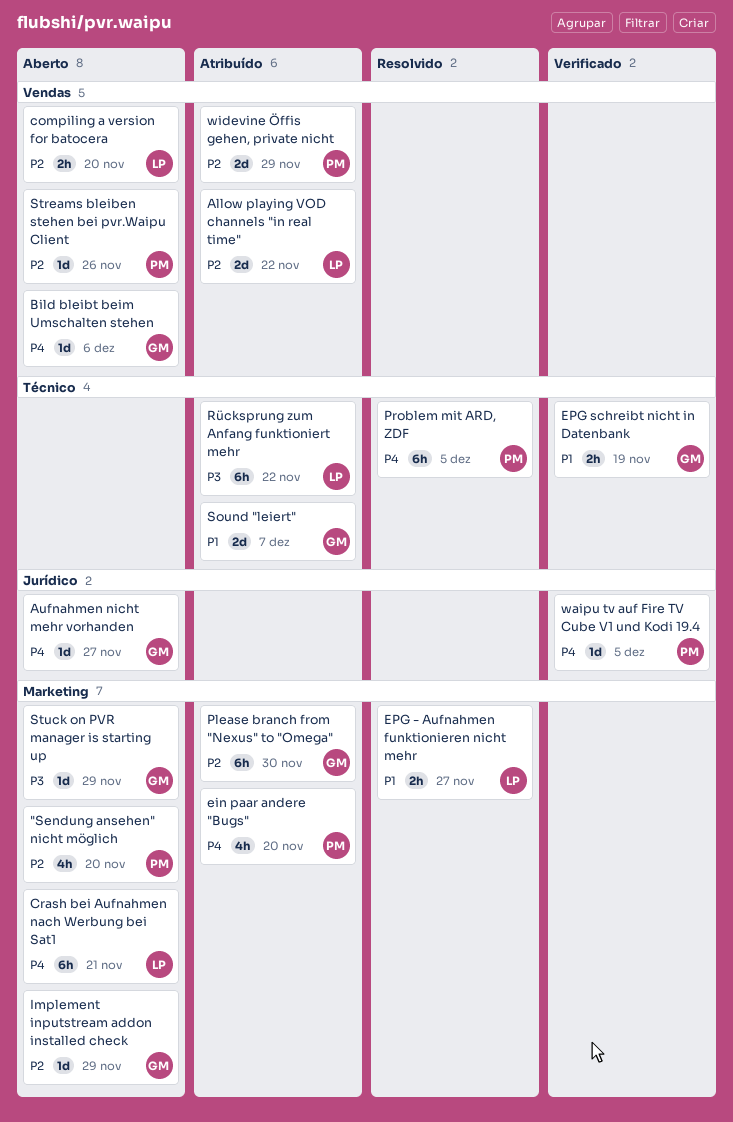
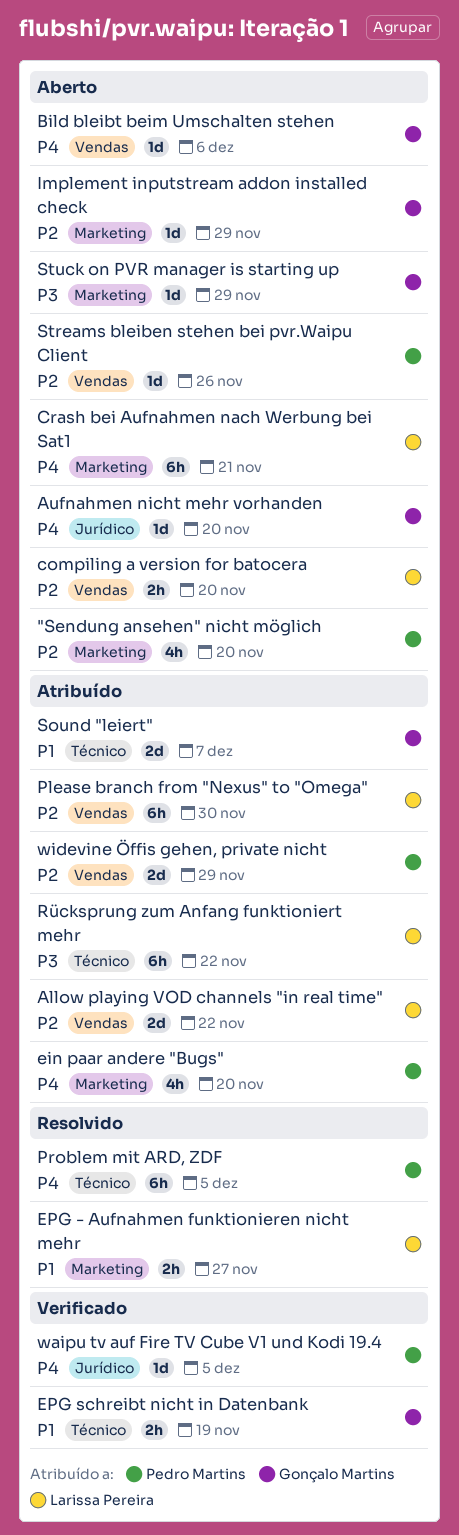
Aufnahmen nicht mehr vorhanden, due: Nov 27 -> Nov 20
Please branch from "Nexus" to "Omega", owner: Gonçalo Martins -> Larissa Pereira
Please branch from "Nexus" to "Omega", label: Marketing -> Vendas

